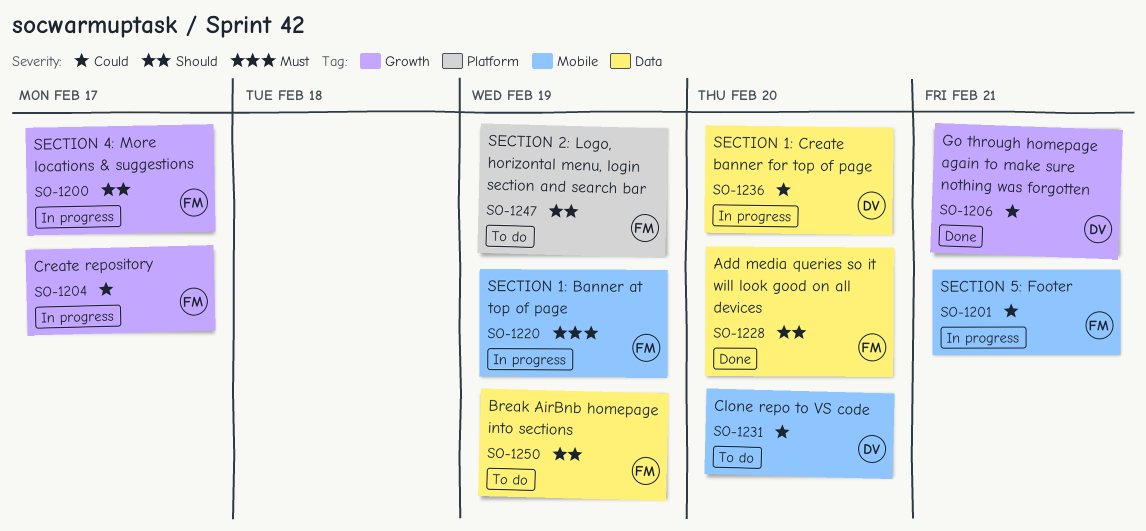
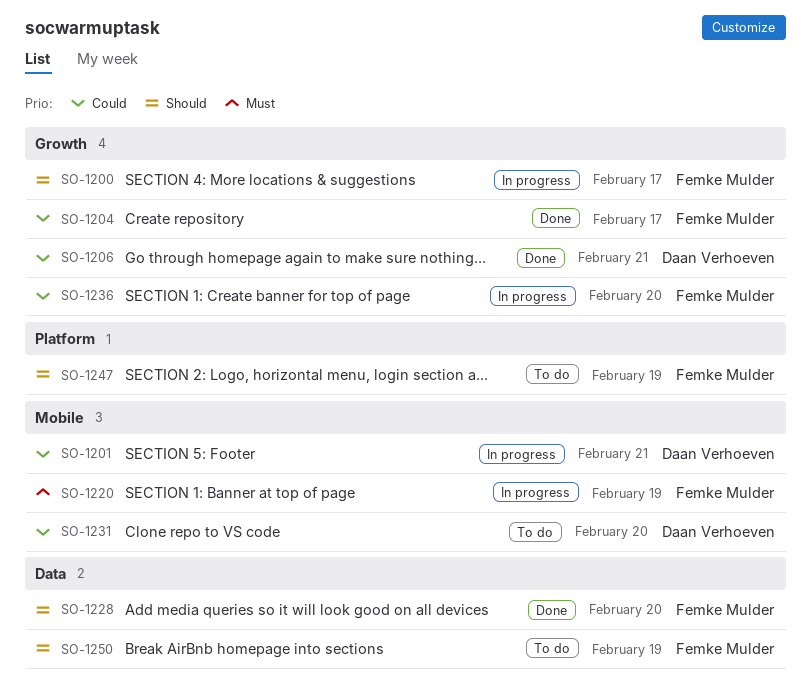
SO-1201, owner: Femke Mulder -> Daan Verhoeven
SO-1204, status: In progress -> Done
SO-1236, owner: Daan Verhoeven -> Femke Mulder
SO-1236, label: Data -> Growth

